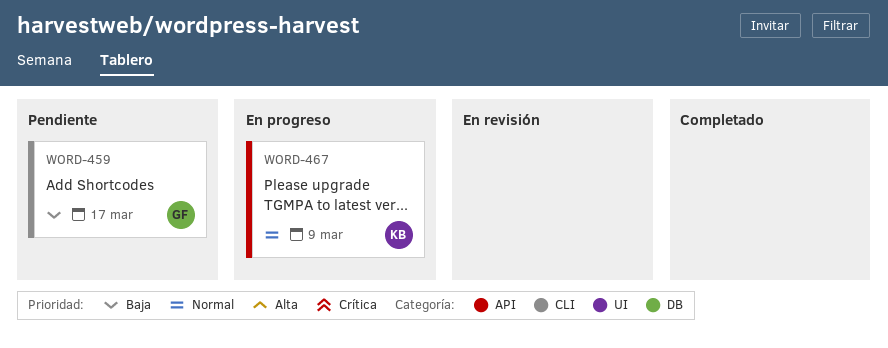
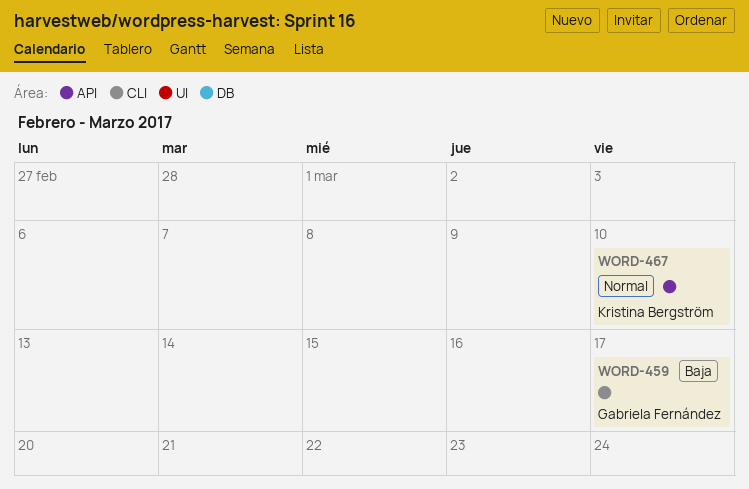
WORD-467, due: Mar 9 -> Mar 10

